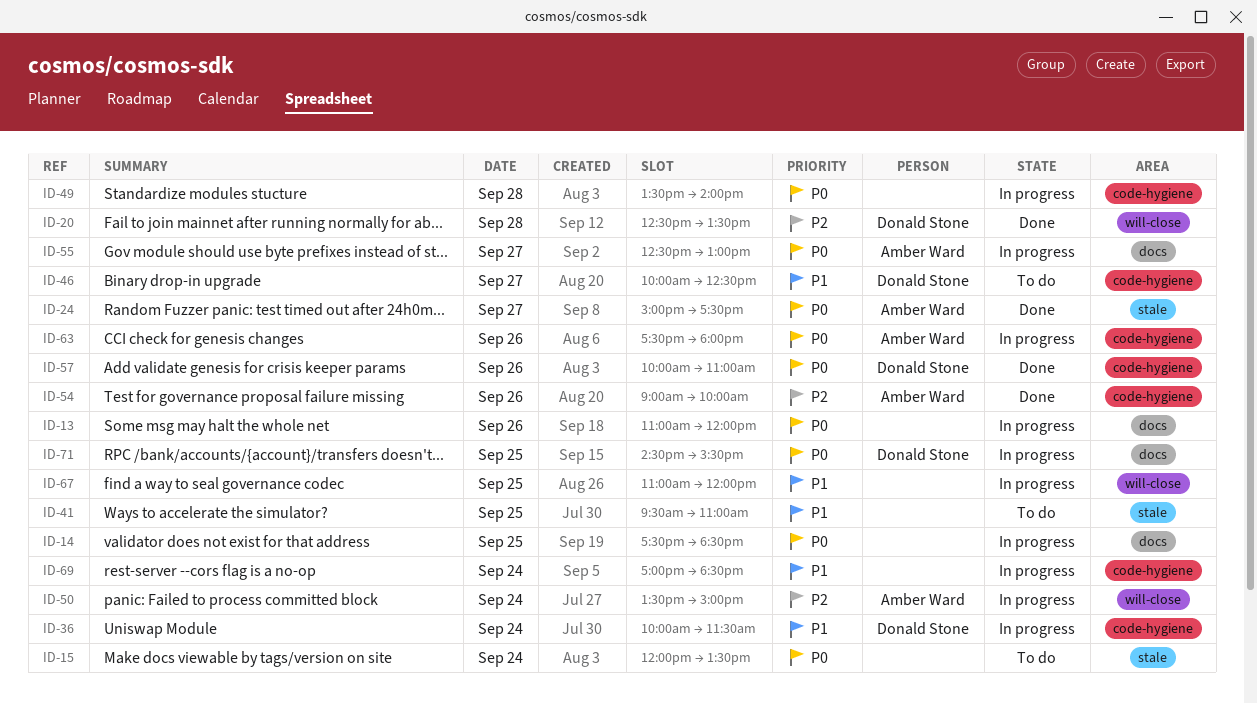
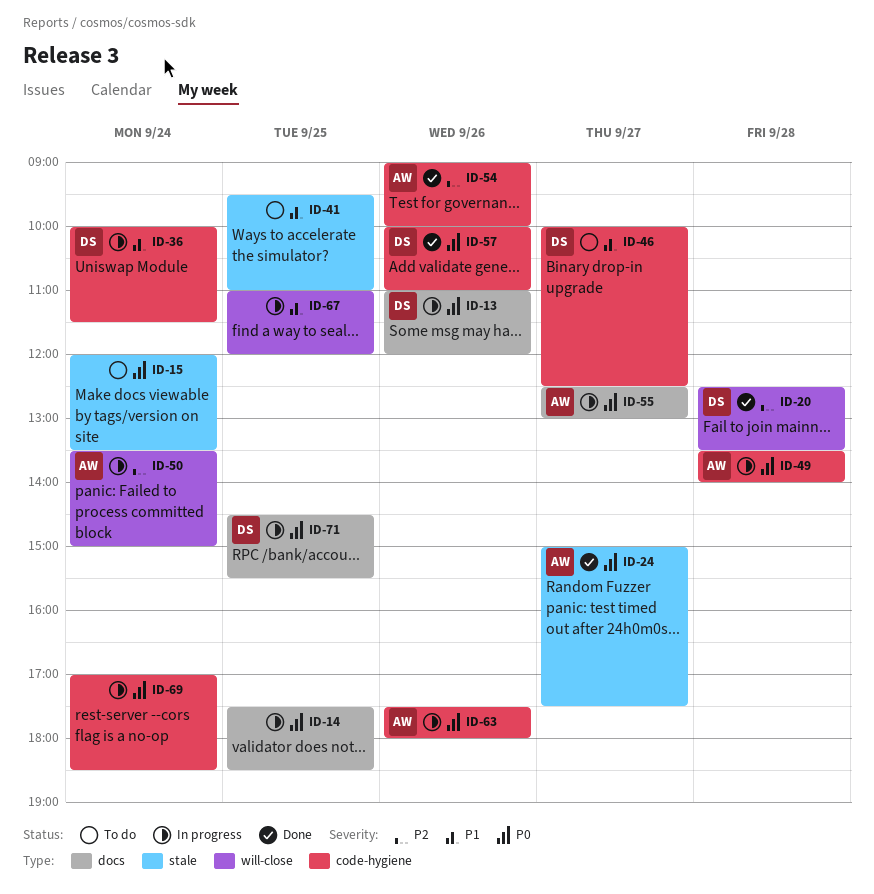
ID-13, owner: none -> Donald Stone
ID-49, owner: none -> Amber Ward
ID-69, priority: P1 -> P0

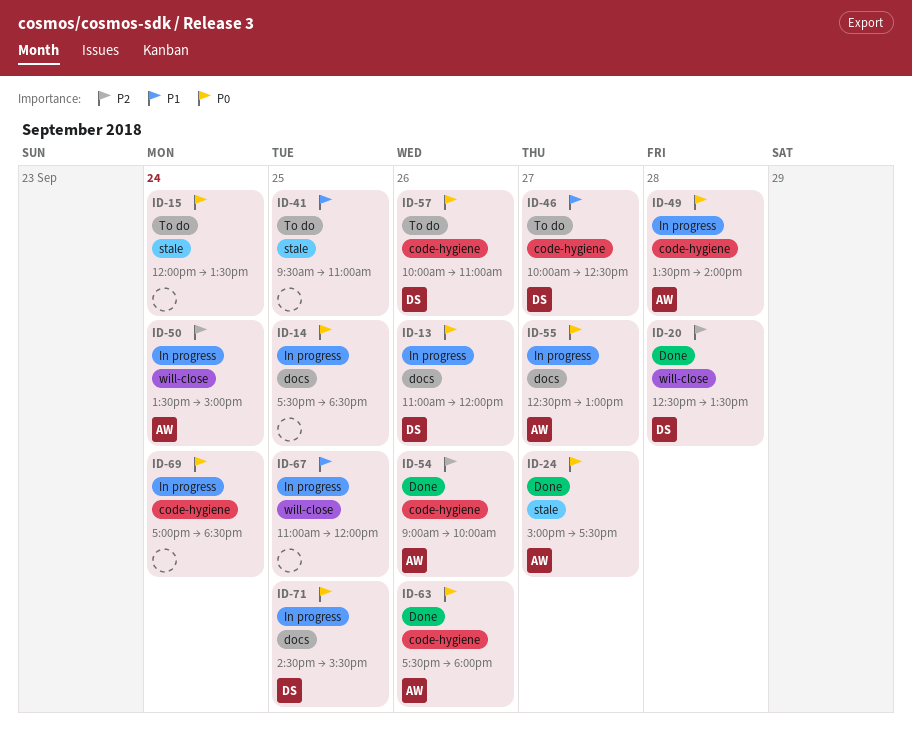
ID-36: present -> none
ID-57, status: Done -> To do
ID-63, status: In progress -> Done

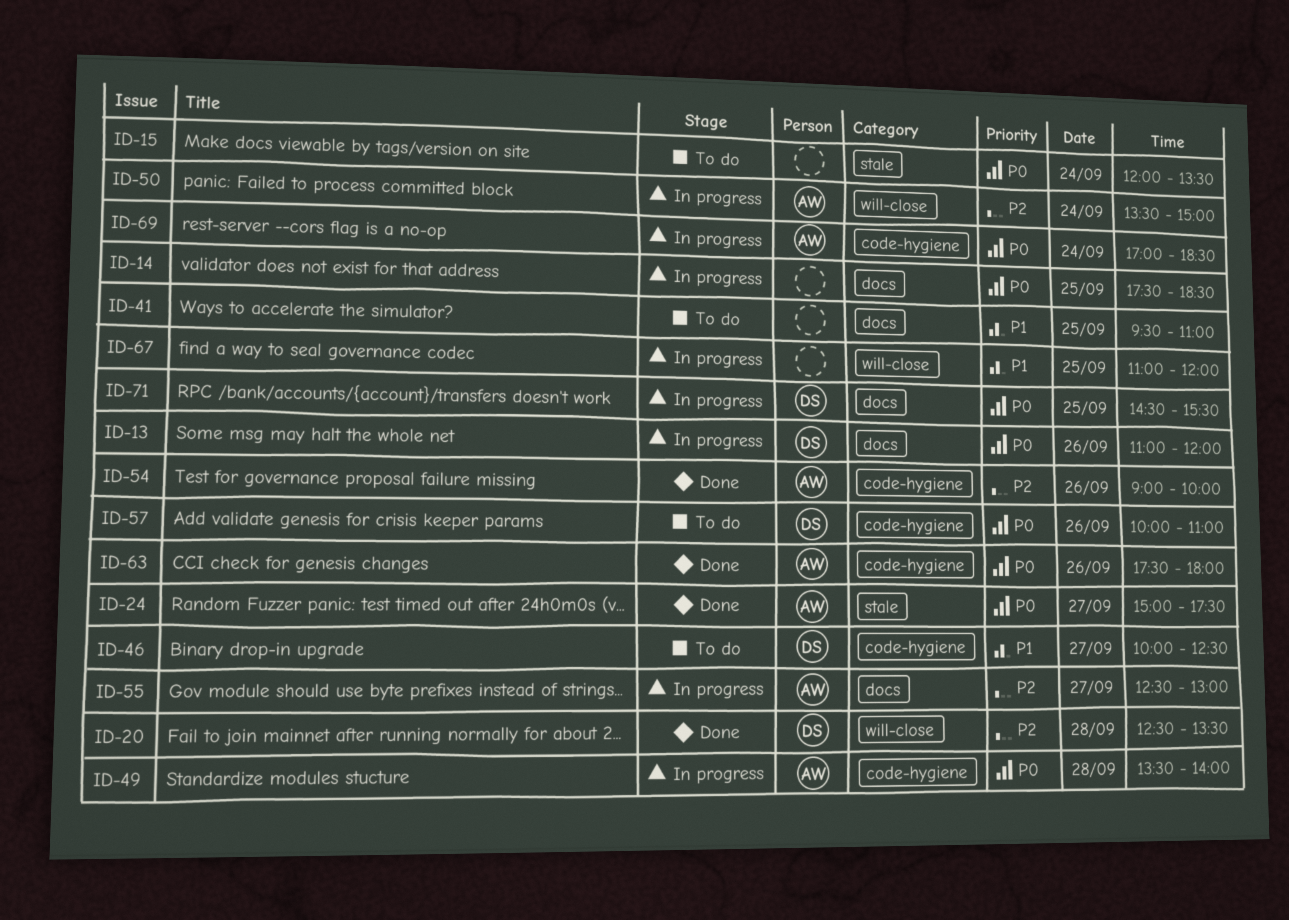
ID-41, label: stale -> docs
ID-55, priority: P0 -> P2
ID-69, owner: none -> AW

